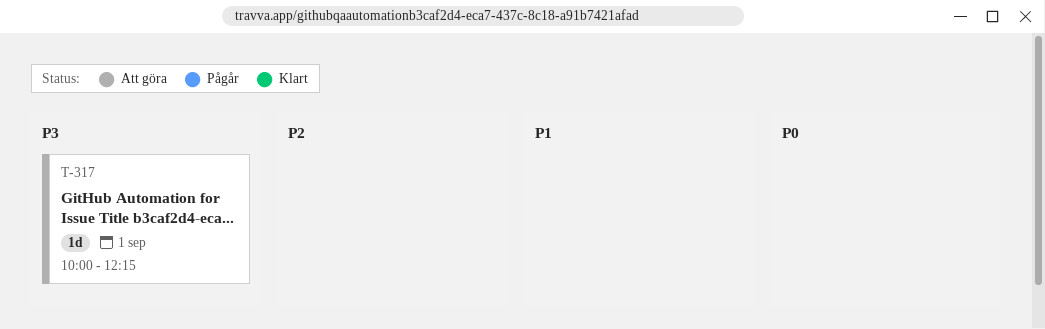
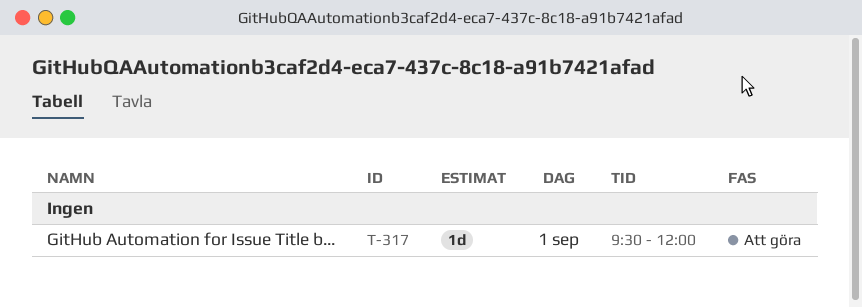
T-317, begins: 10:00 -> 09:30
T-317, ends: 12:15 -> 12:00

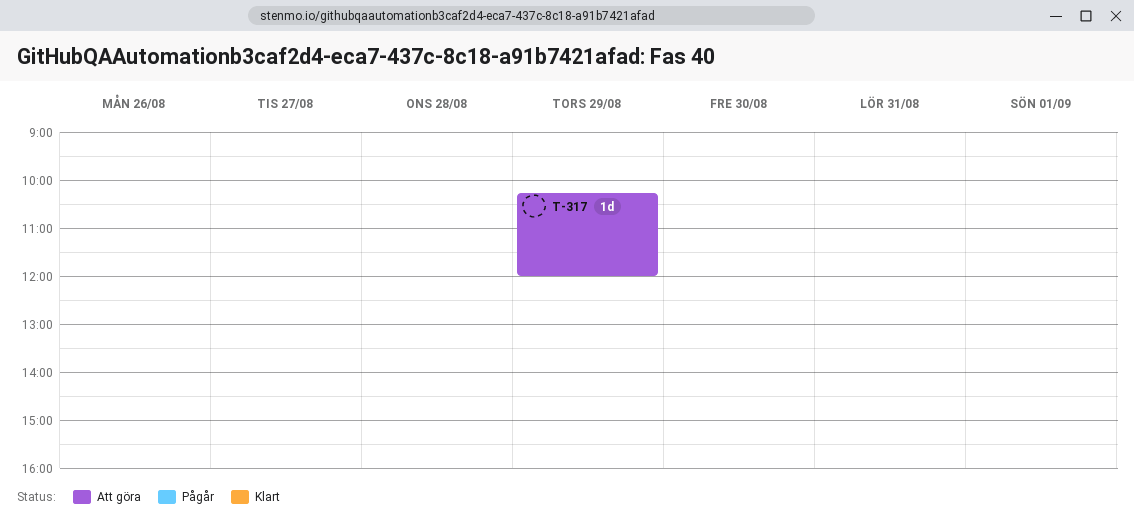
T-317, day: Sep 1 -> Aug 29
T-317, begins: 09:30 -> 10:15

